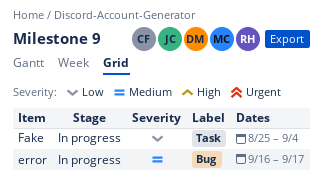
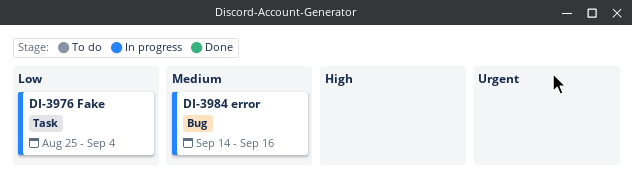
error, start: Sep 16 -> Sep 14
error, due: Sep 17 -> Sep 16

